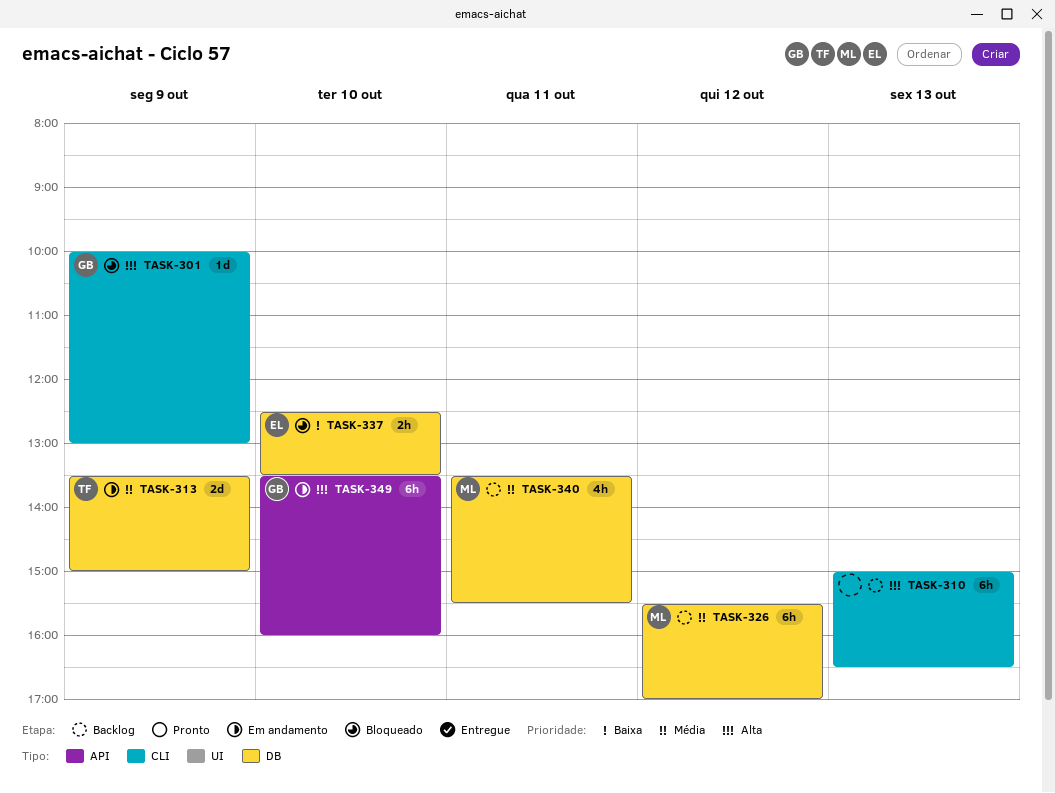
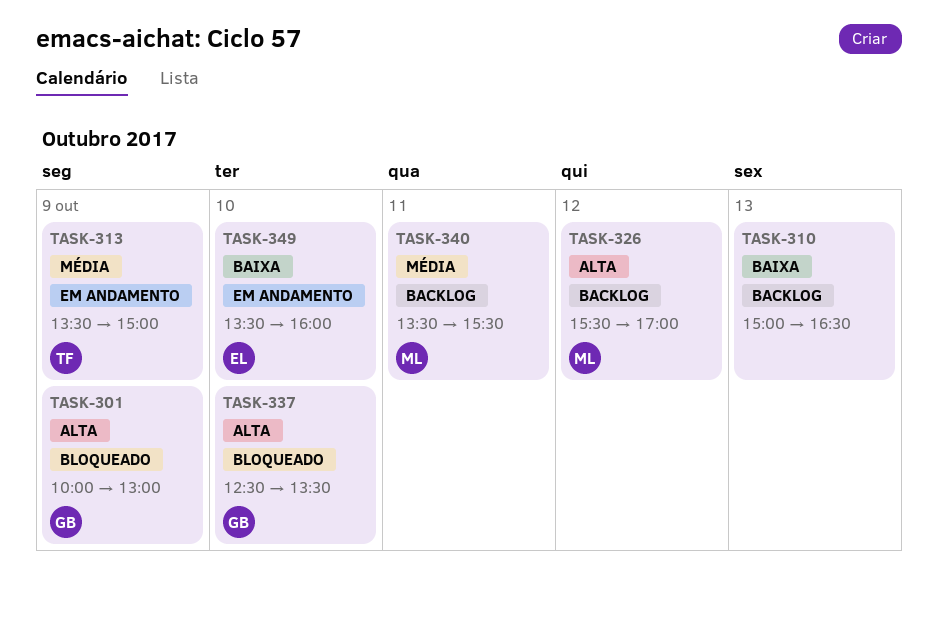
TASK-310, priority: Alta -> Baixa
TASK-326, priority: Média -> Alta
TASK-337, owner: EL -> GB
TASK-337, priority: Baixa -> Alta
TASK-349, owner: GB -> EL
TASK-349, priority: Alta -> Baixa

